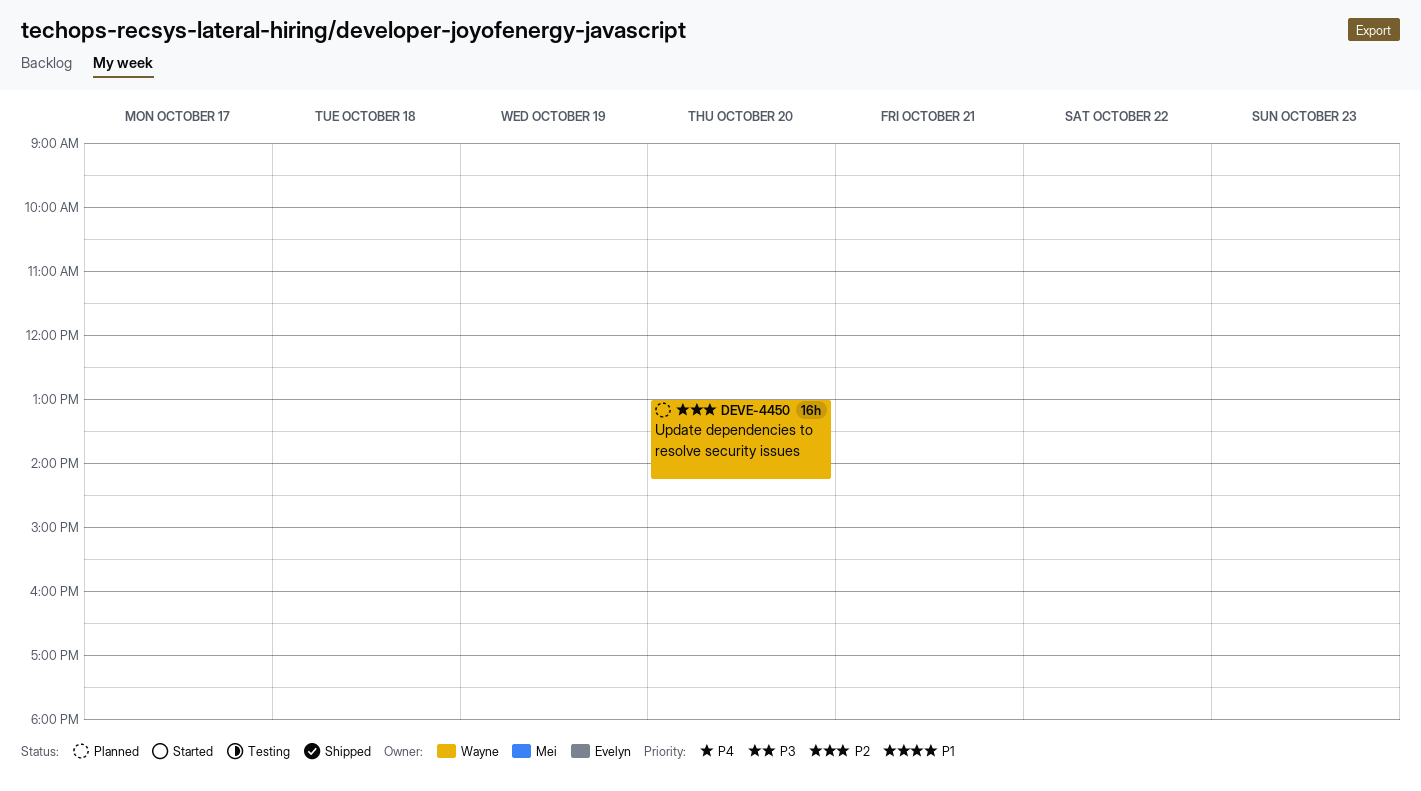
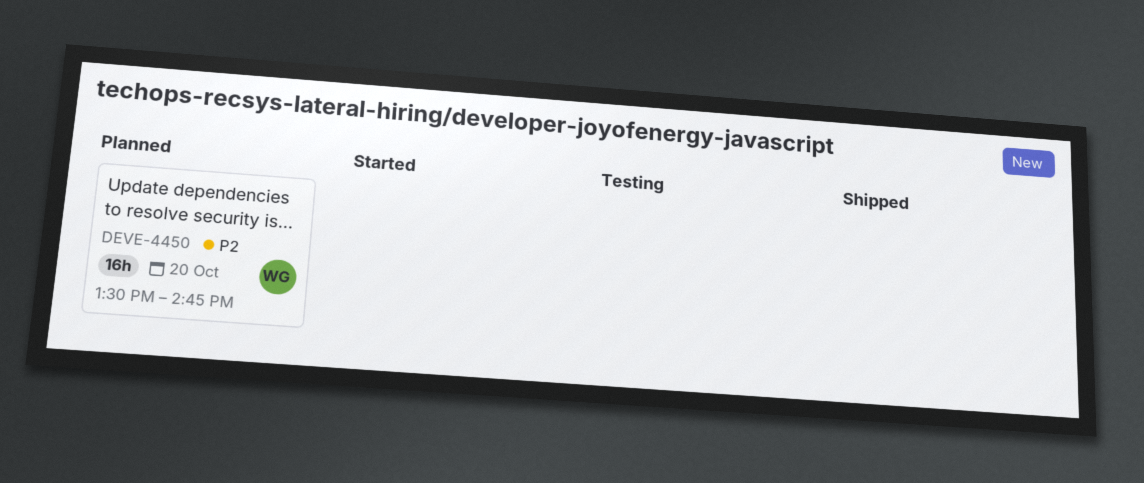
DEVE-4450, begins: 13:00 -> 13:30
DEVE-4450, ends: 14:15 -> 14:45

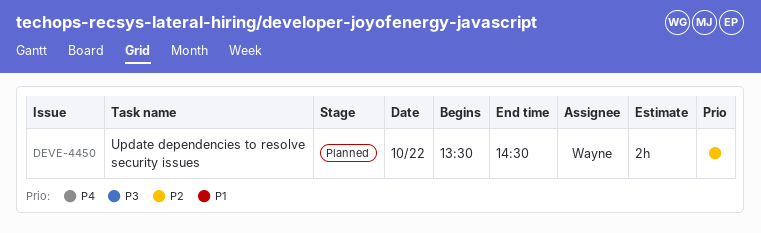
DEVE-4450, estimate: 16h -> 2h
DEVE-4450, day: Oct 20 -> Oct 22
DEVE-4450, ends: 14:45 -> 14:30

